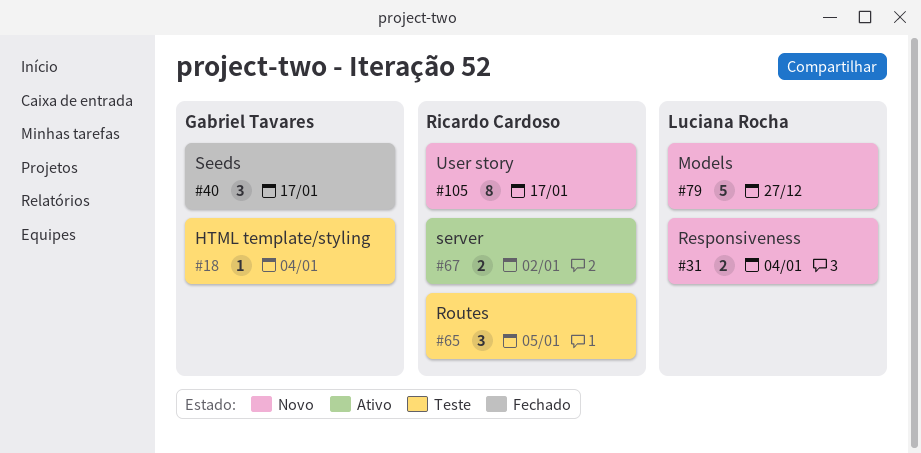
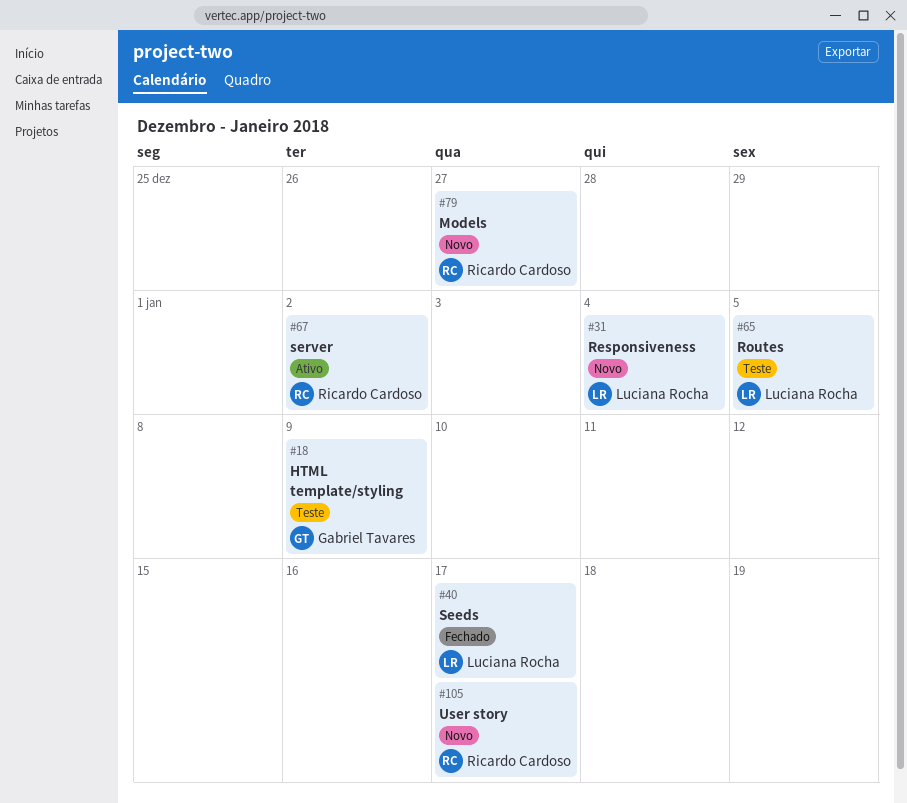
#18, due: Jan 4 -> Jan 9
#40, owner: Gabriel Tavares -> Luciana Rocha
#65, owner: Ricardo Cardoso -> Luciana Rocha
#79, owner: Luciana Rocha -> Ricardo Cardoso

